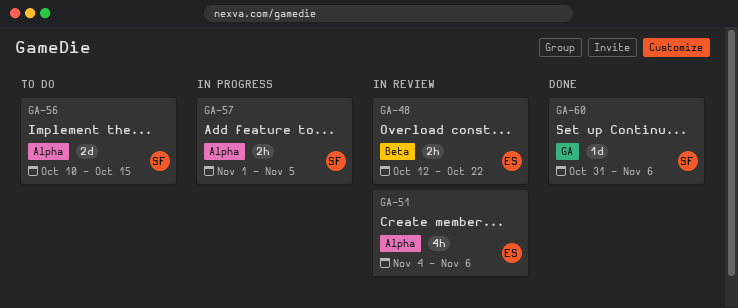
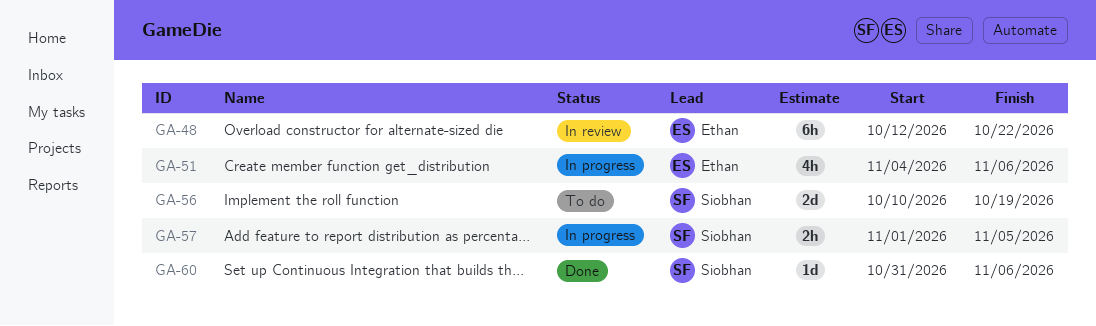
GA-48, estimate: 2h -> 6h
GA-51, status: In review -> In progress
GA-56, due: Oct 15 -> Oct 19

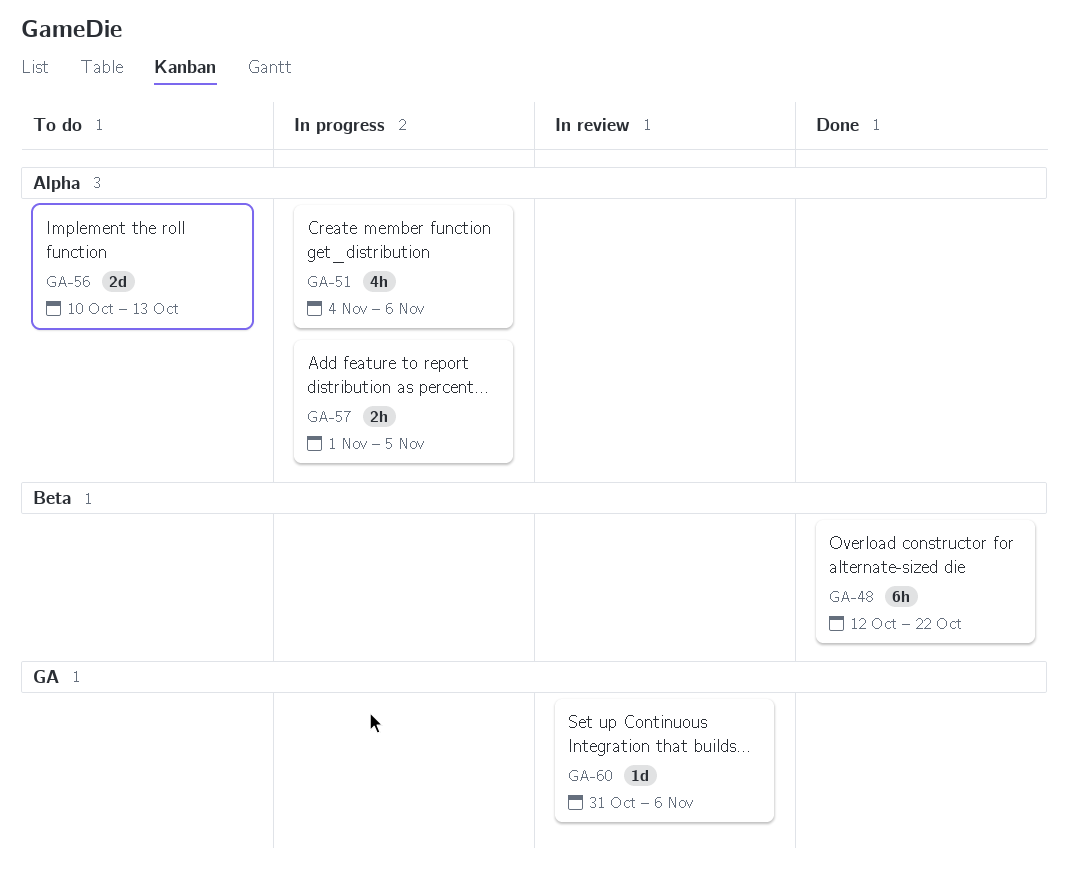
GA-48, status: In review -> Done
GA-56, due: Oct 19 -> Oct 13
GA-60, status: Done -> In review

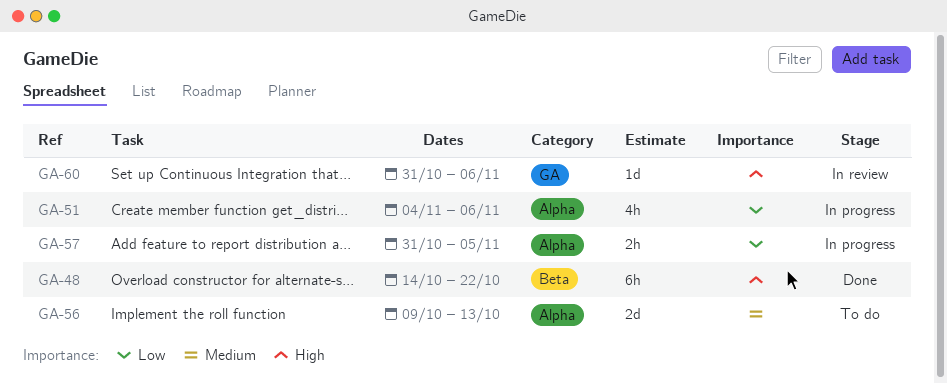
GA-48, start: Oct 12 -> Oct 14
GA-56, start: Oct 10 -> Oct 9
GA-57, start: Nov 1 -> Oct 31

